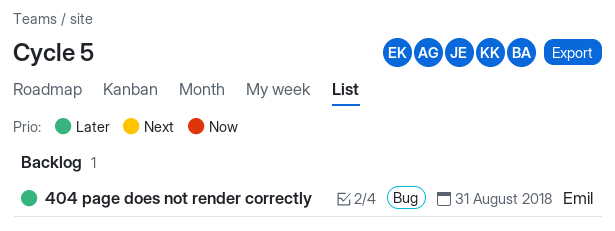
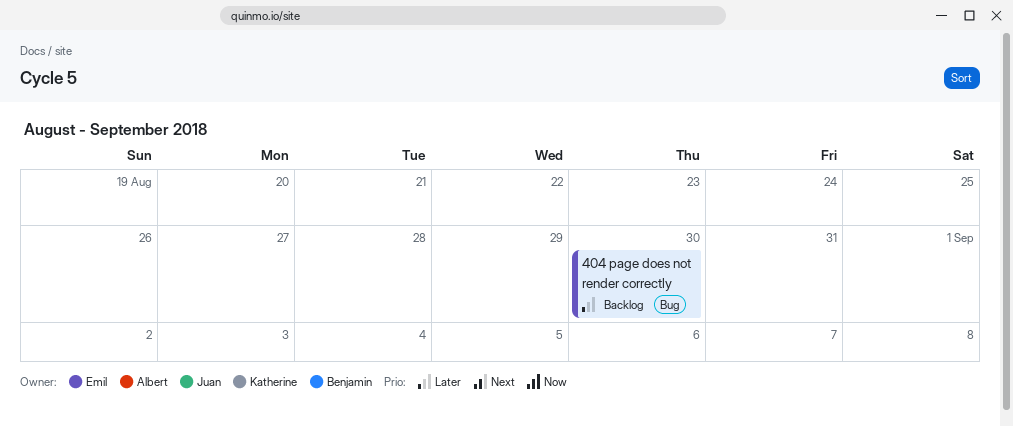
404 page does not render correctly, due: Aug 31 -> Aug 30

